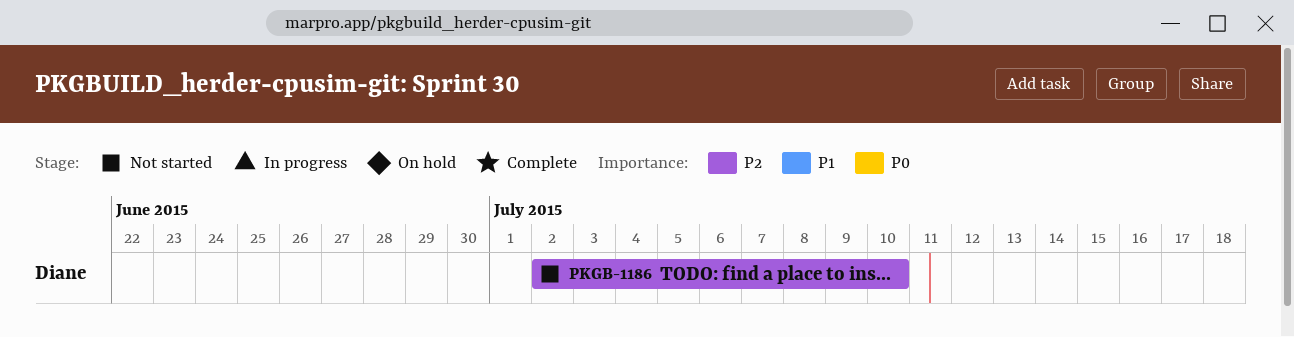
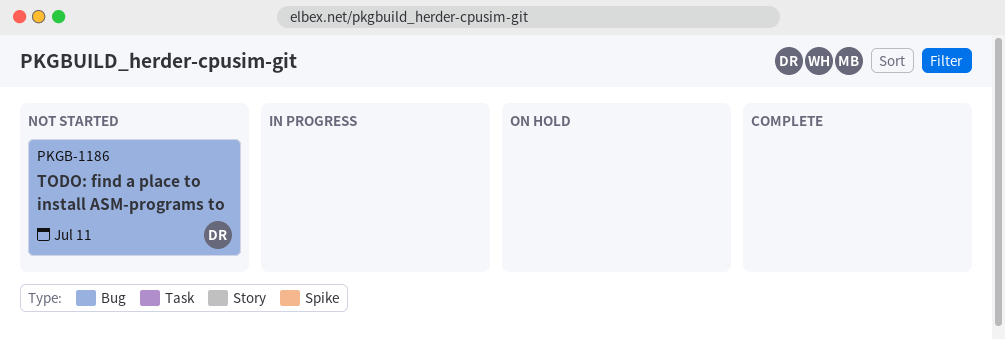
PKGB-1186, due: Jul 10 -> Jul 11

